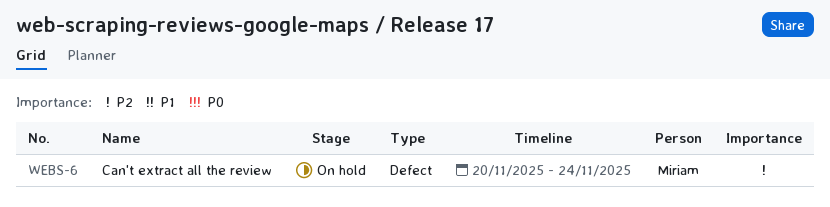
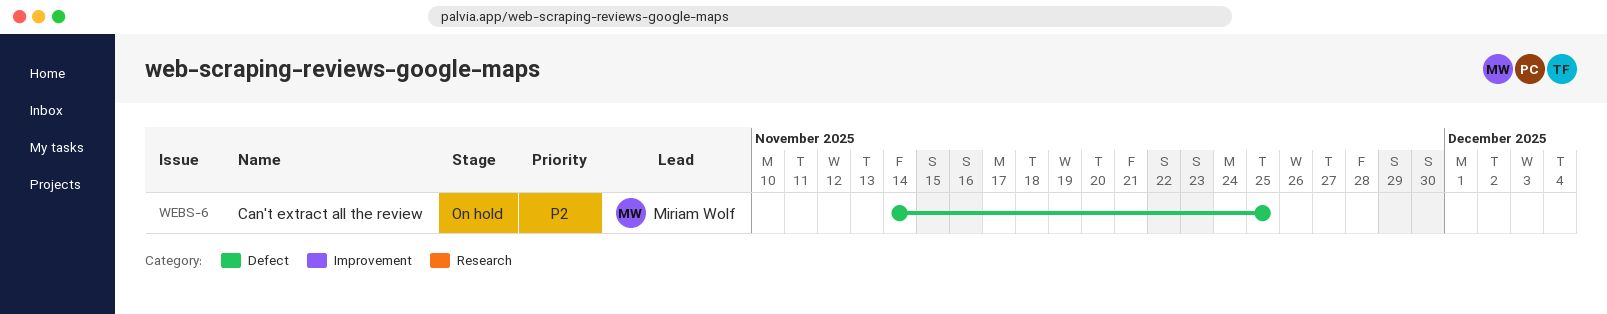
WEBS-6, start: Nov 20 -> Nov 14
WEBS-6, due: Nov 24 -> Nov 25

